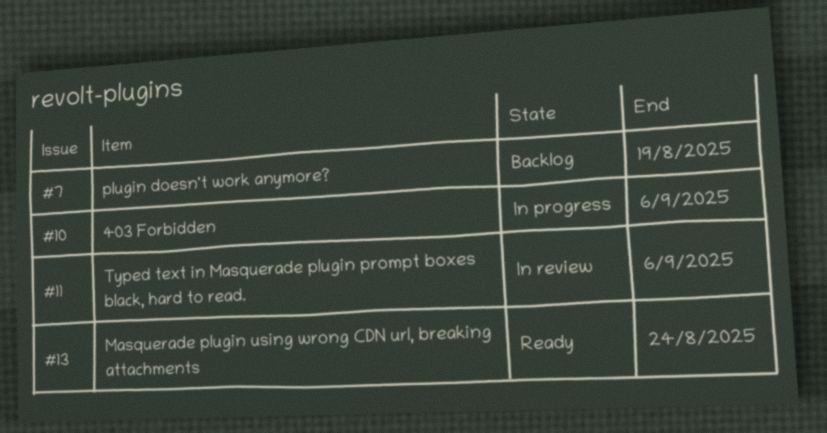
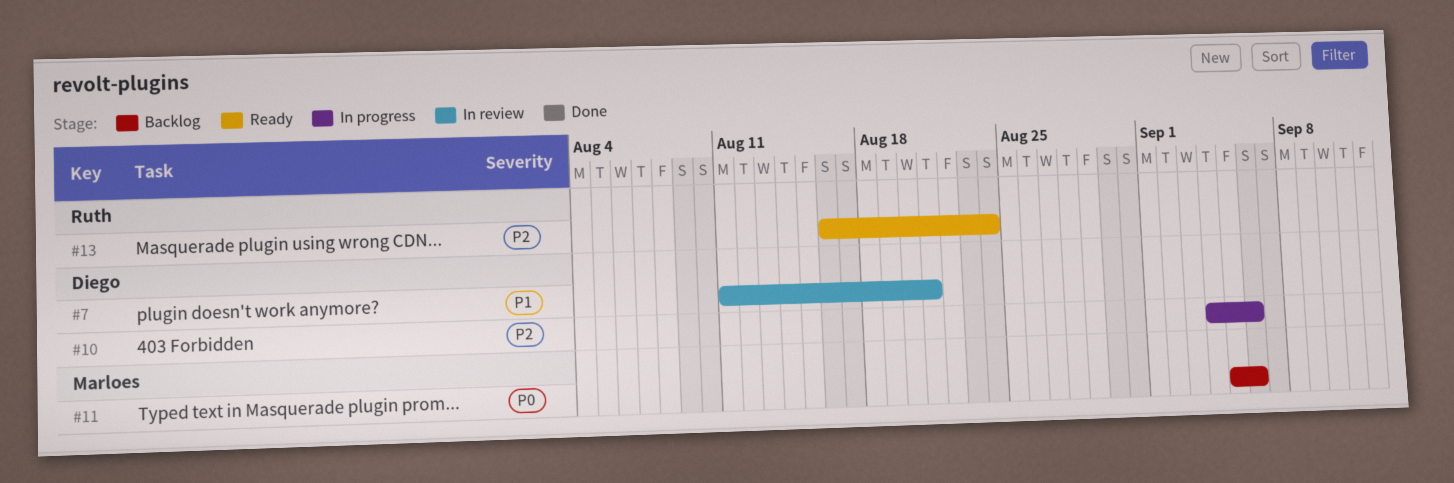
#7, status: Backlog -> In review
#7, due: Aug 19 -> Aug 21
#11, status: In review -> Backlog

